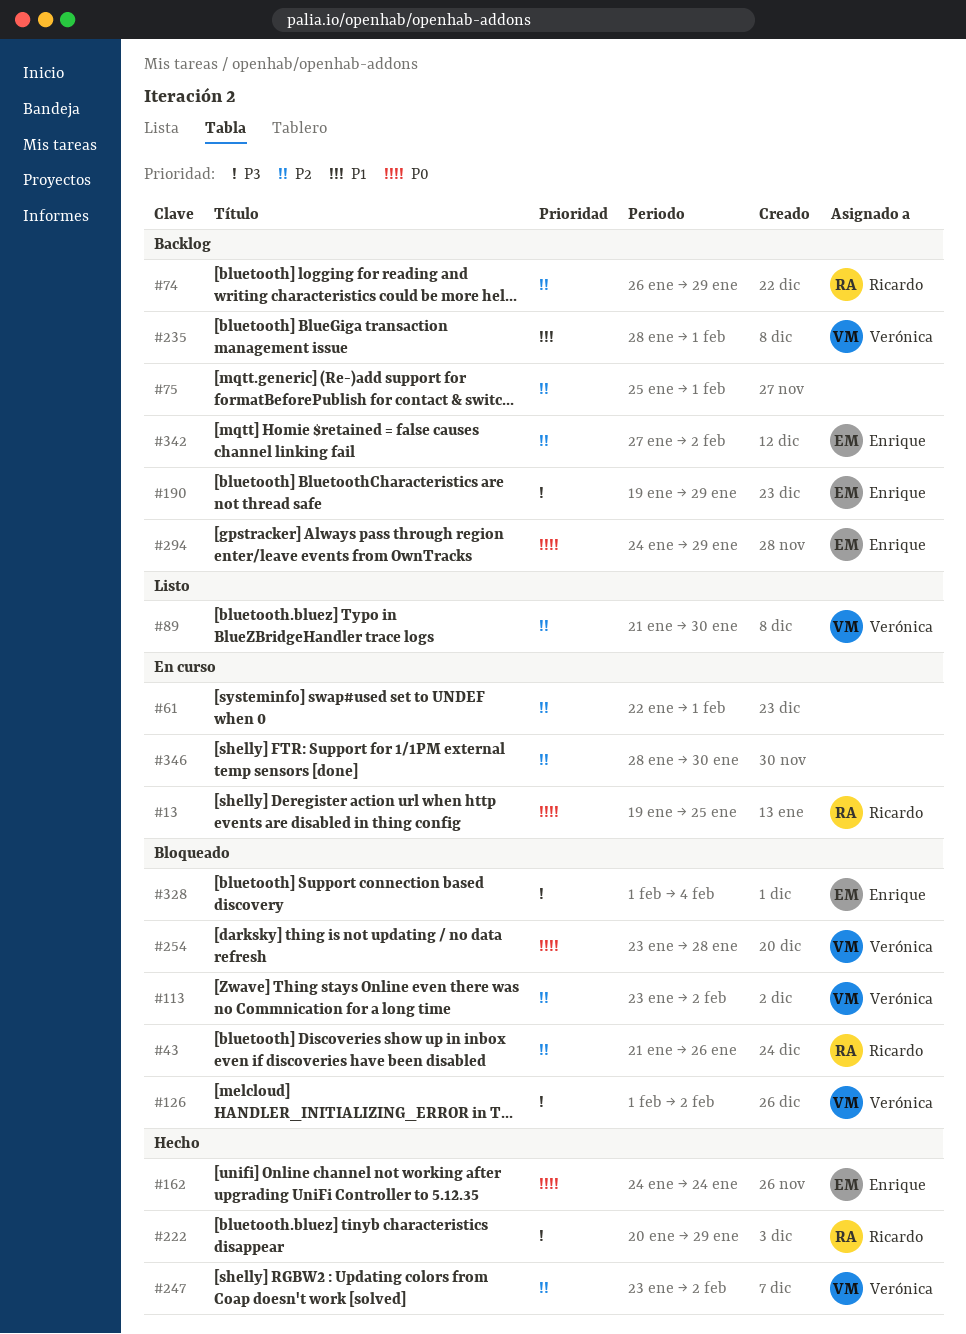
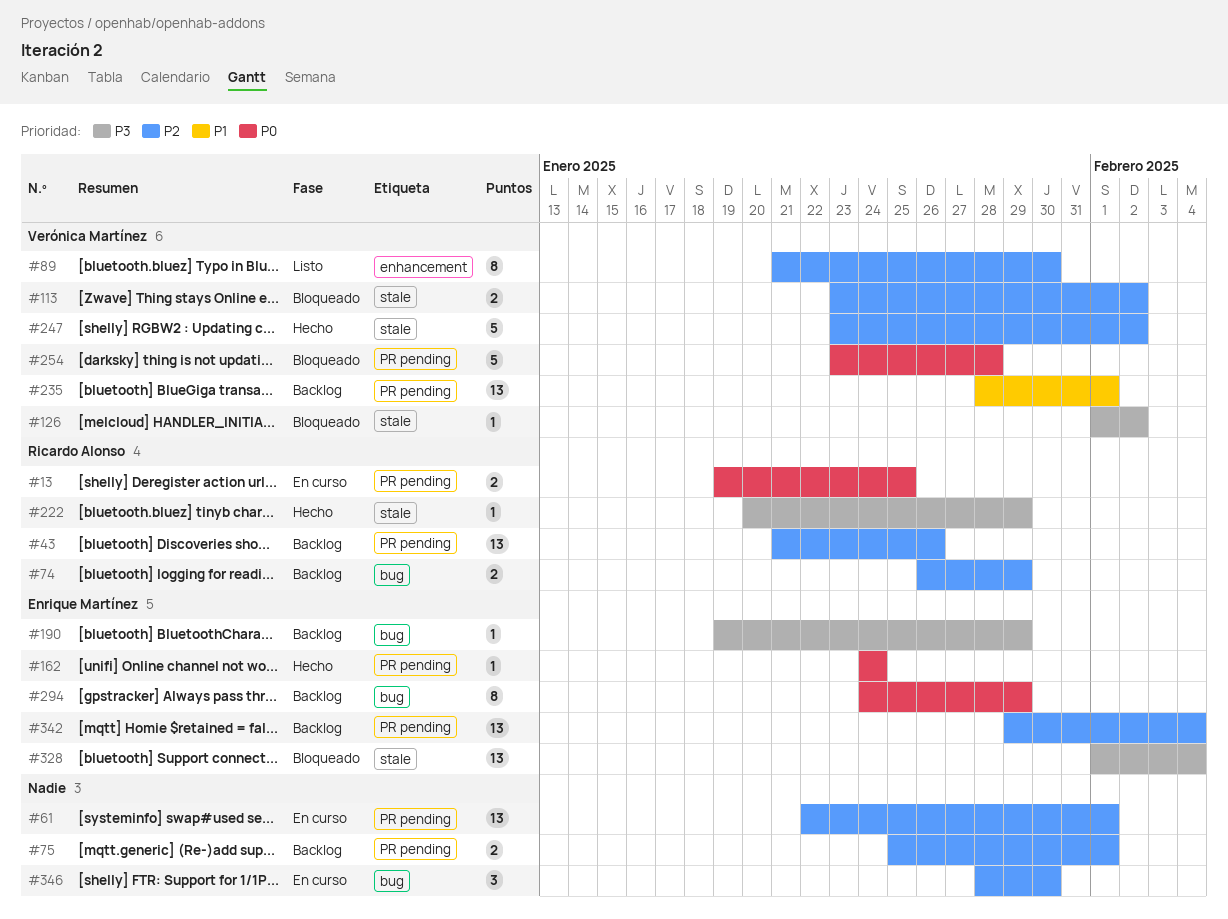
#43, status: Bloqueado -> Backlog
#342, start: Jan 27 -> Jan 29
#342, due: Feb 2 -> Feb 4

